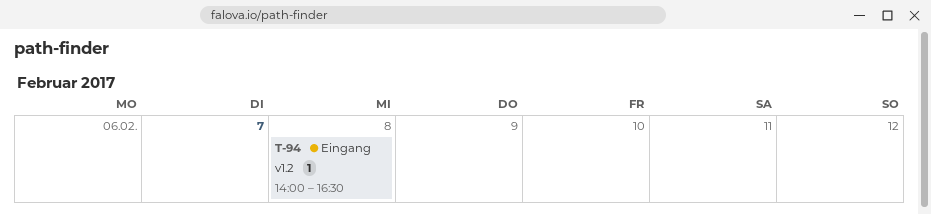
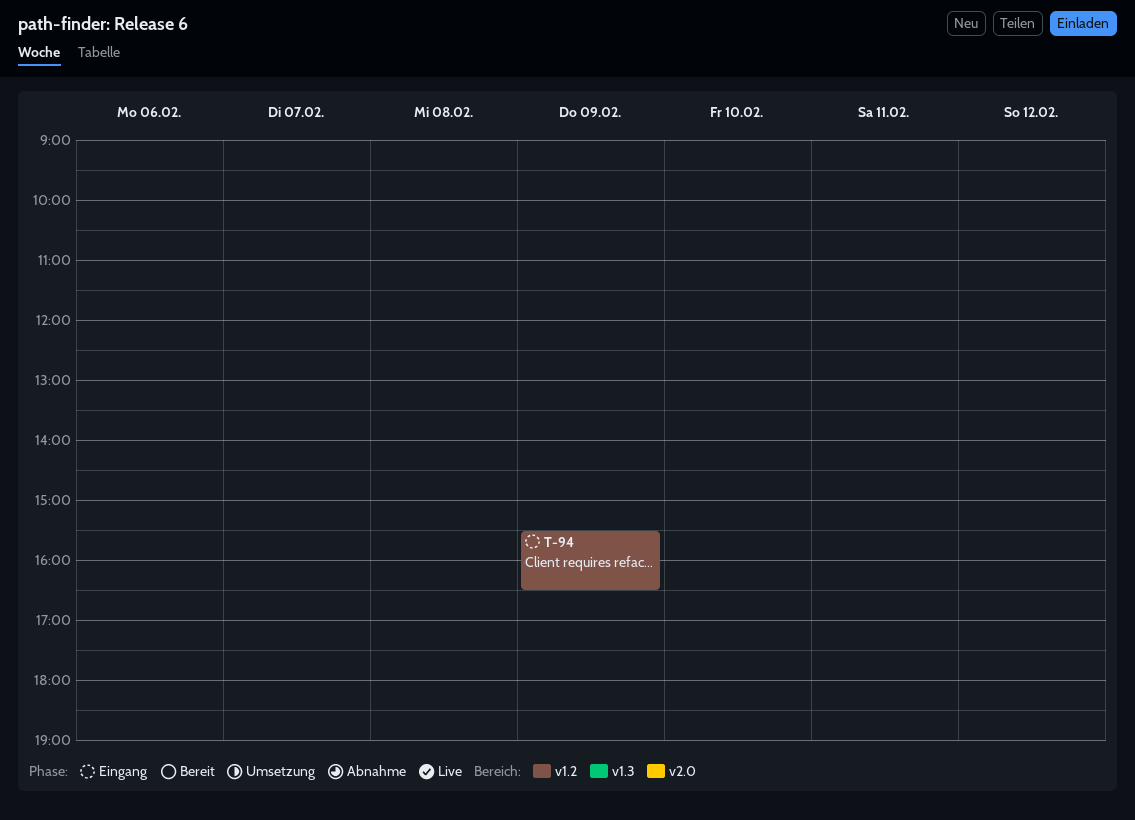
T-94, day: Feb 8 -> Feb 9
T-94, begins: 14:00 -> 15:30

